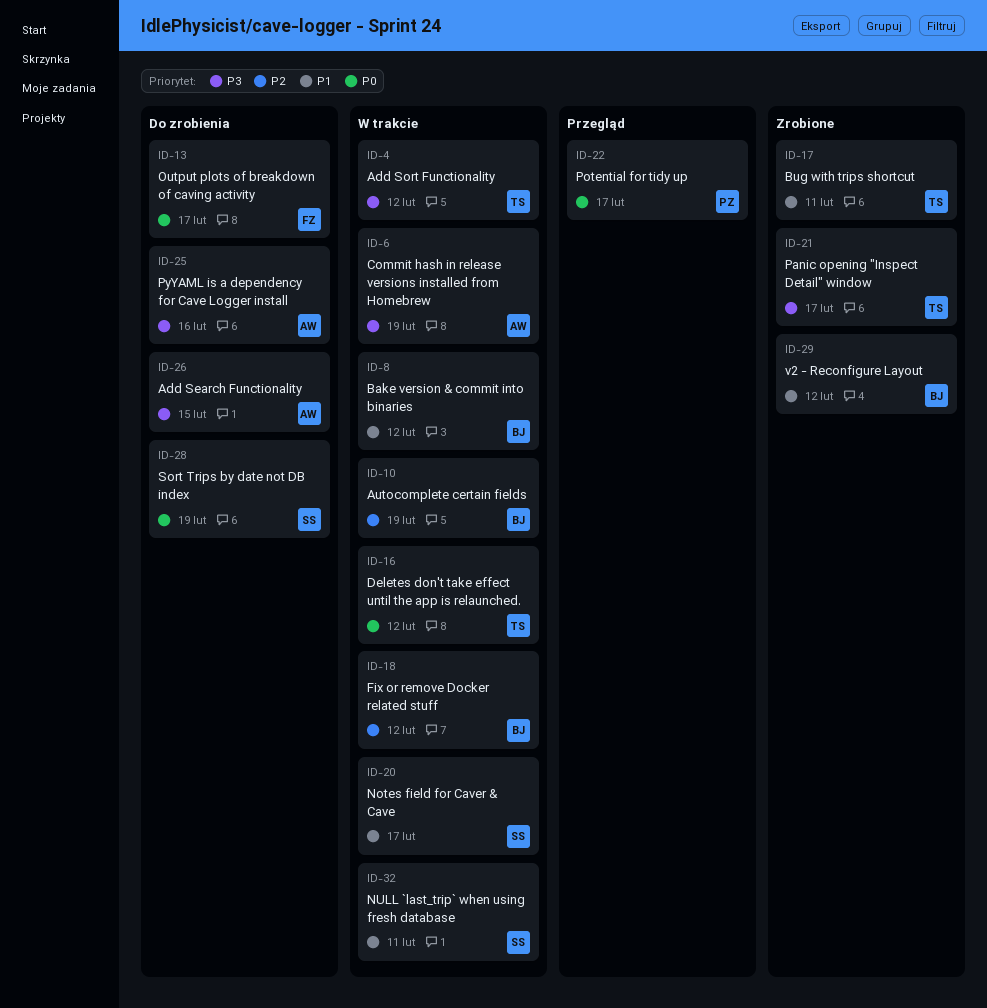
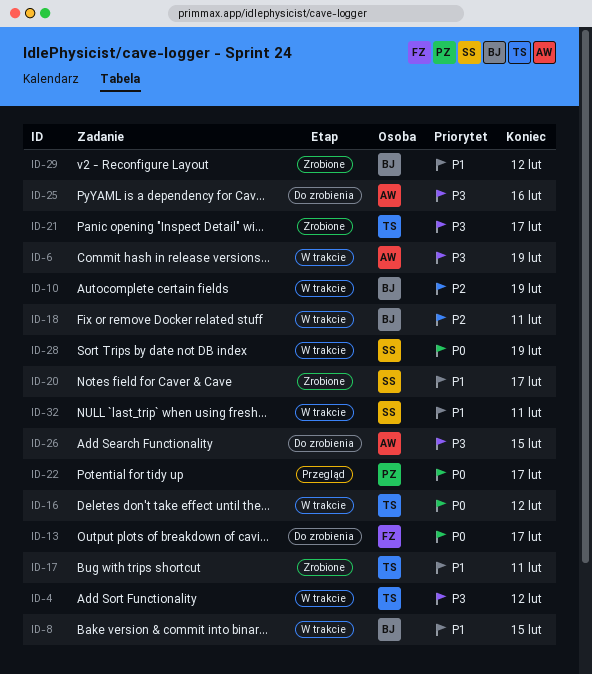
ID-8, due: Feb 12 -> Feb 15
ID-18, due: Feb 12 -> Feb 11
ID-20, status: W trakcie -> Zrobione
ID-28, status: Do zrobienia -> W trakcie

